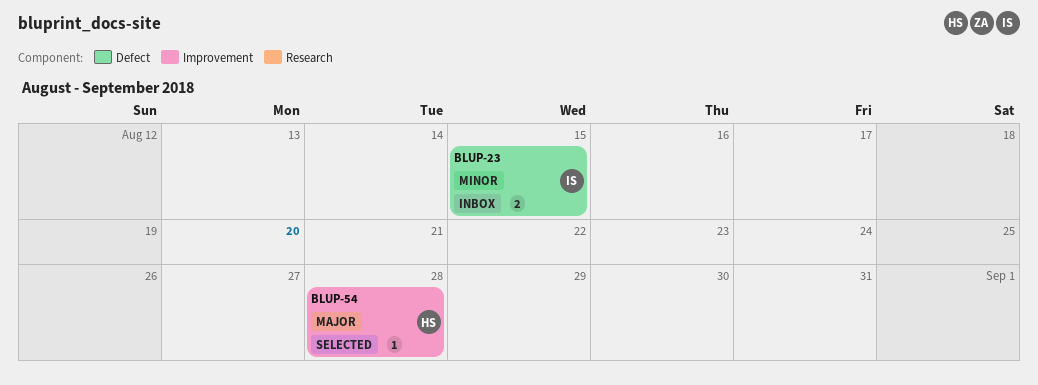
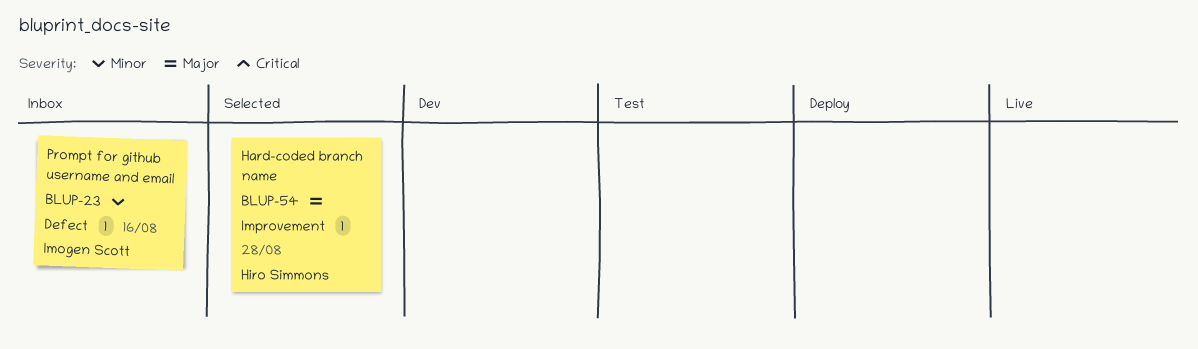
BLUP-23, estimate: 2 -> 1
BLUP-23, due: Aug 15 -> Aug 16

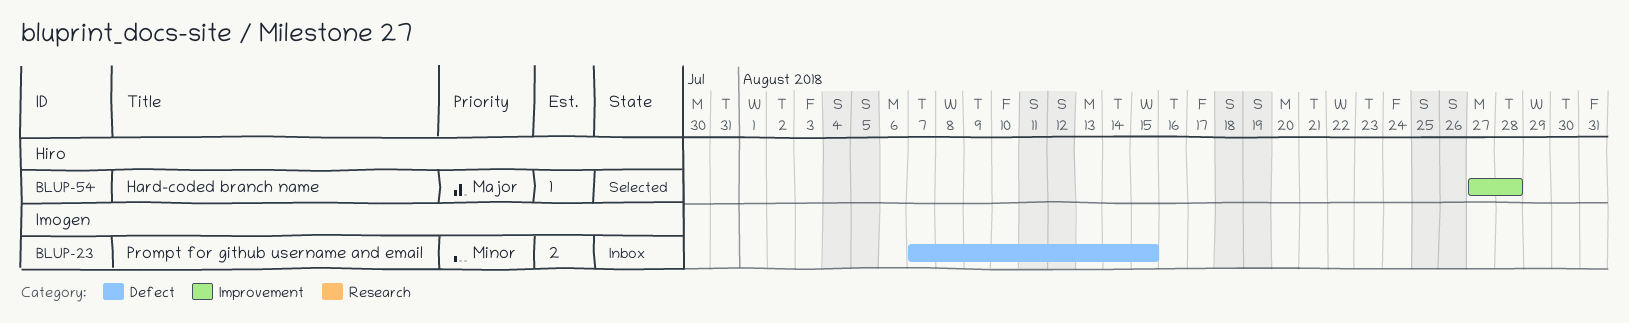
BLUP-23, estimate: 1 -> 2
BLUP-23, due: Aug 16 -> Aug 15

